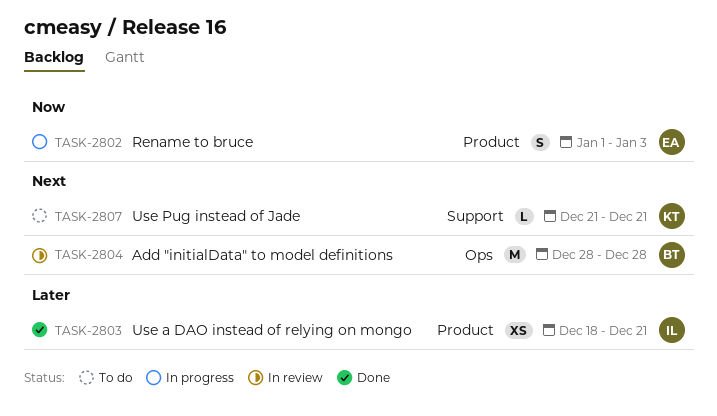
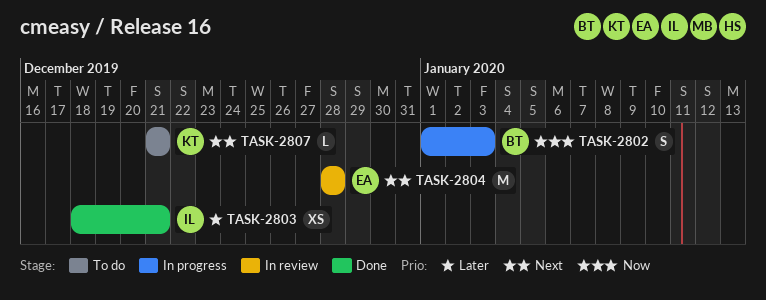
TASK-2802, owner: EA -> BT
TASK-2804, owner: BT -> EA

